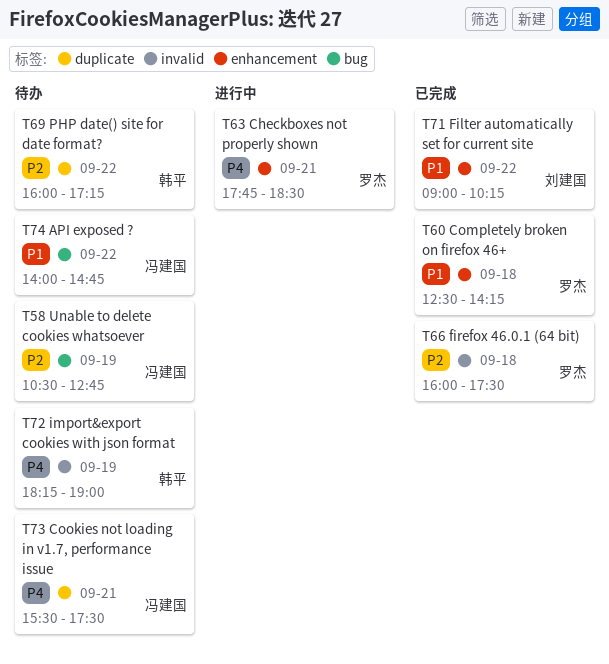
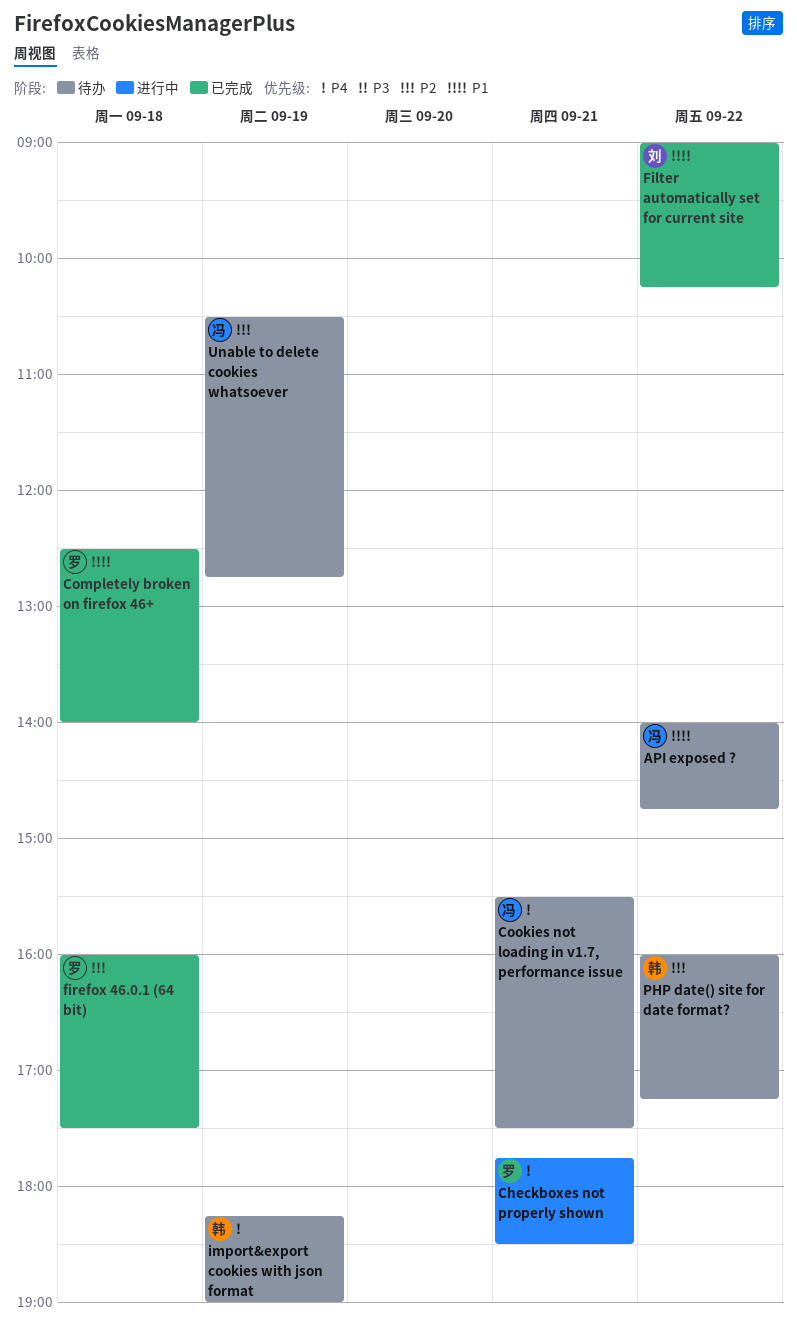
Completely broken on firefox 46+, ends: 14:15 -> 14:00

